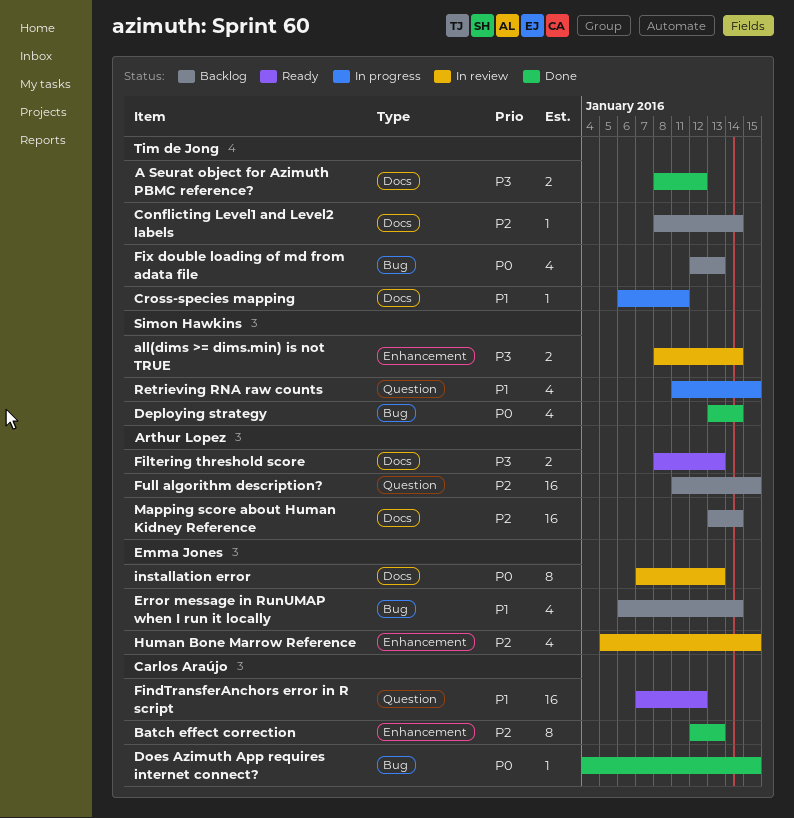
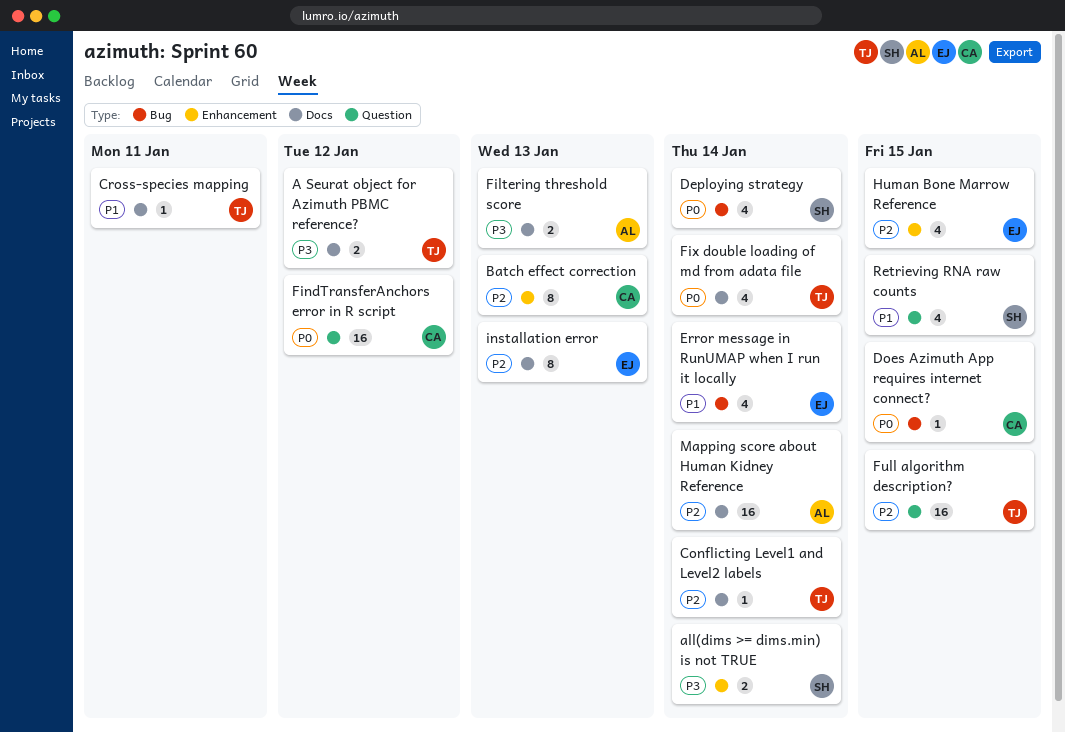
FindTransferAnchors error in R script, priority: P1 -> P0
Fix double loading of md from adata file, label: Bug -> Docs
Fix double loading of md from adata file, due: Jan 13 -> Jan 14
Full algorithm description?, owner: Arthur Lopez -> Tim de Jong
installation error, priority: P0 -> P2

